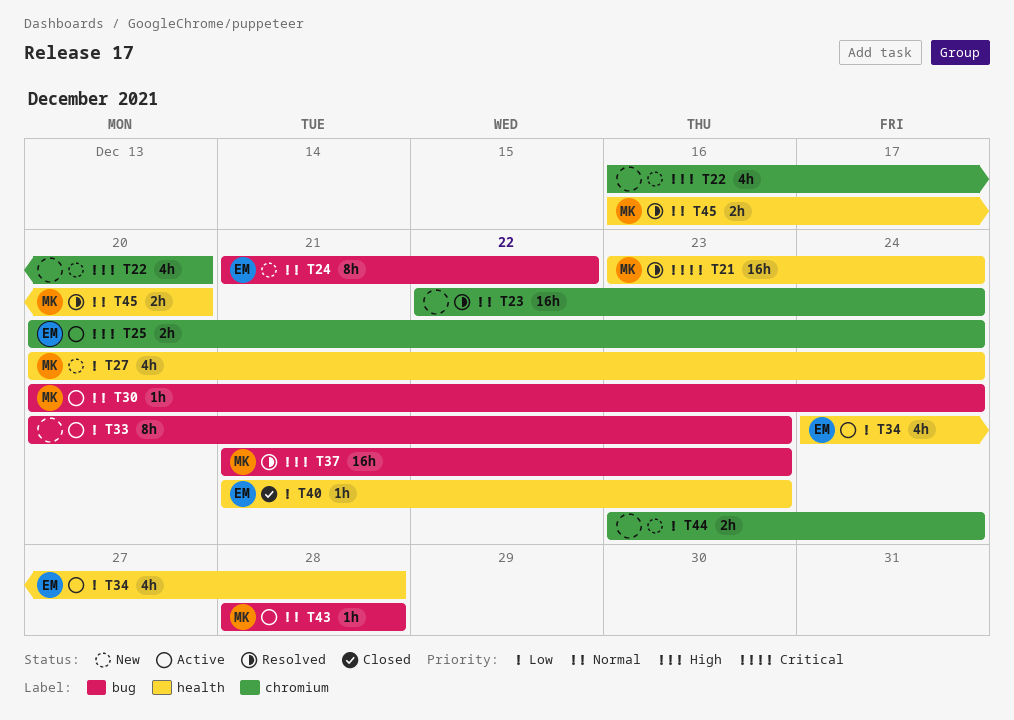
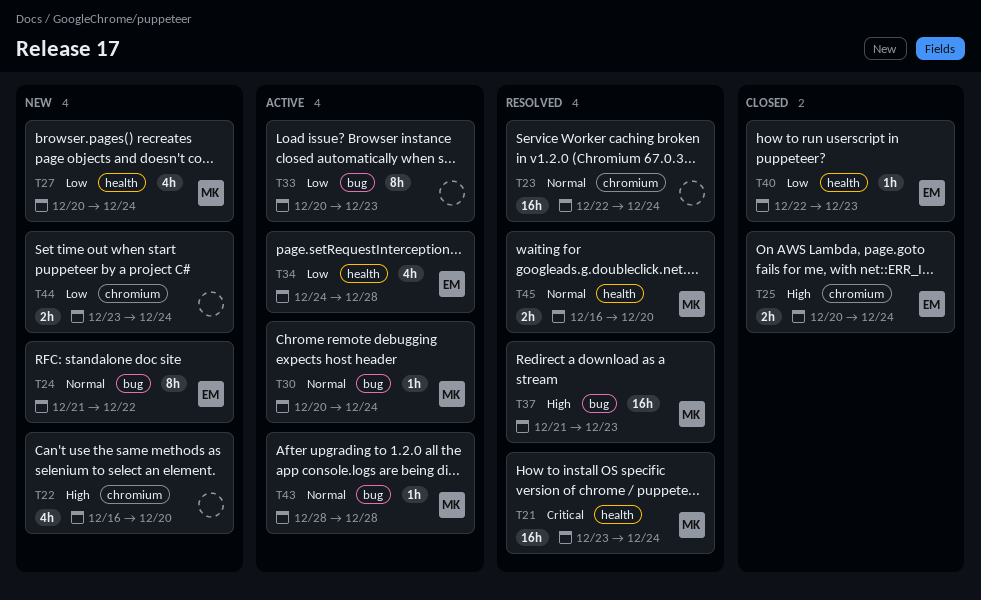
T25, status: Active -> Closed
T40, start: Dec 21 -> Dec 22

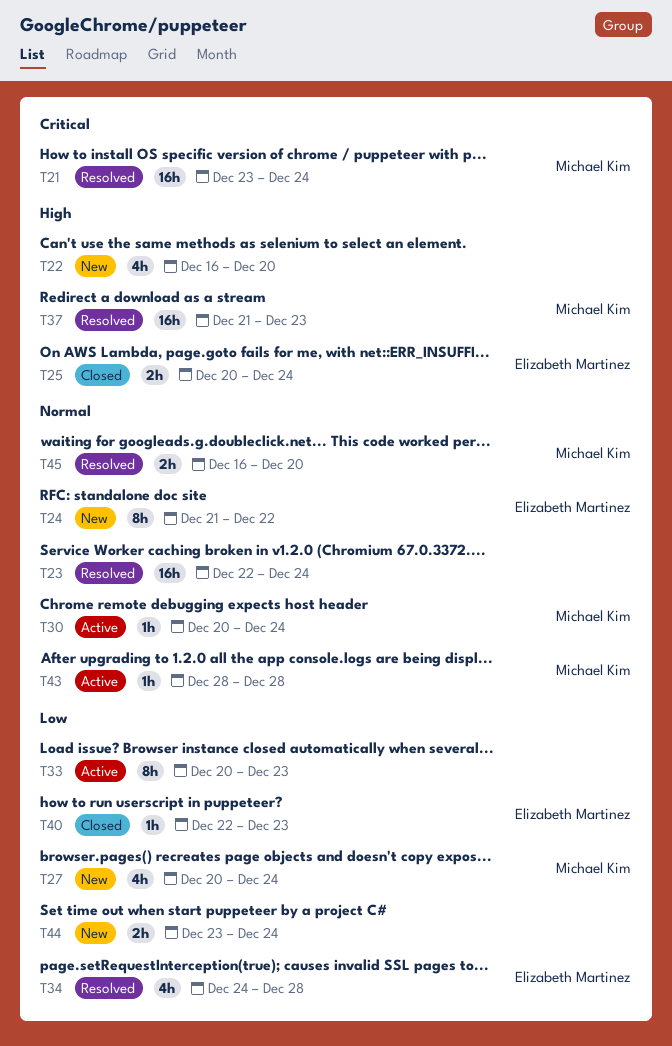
T34, status: Active -> Resolved

